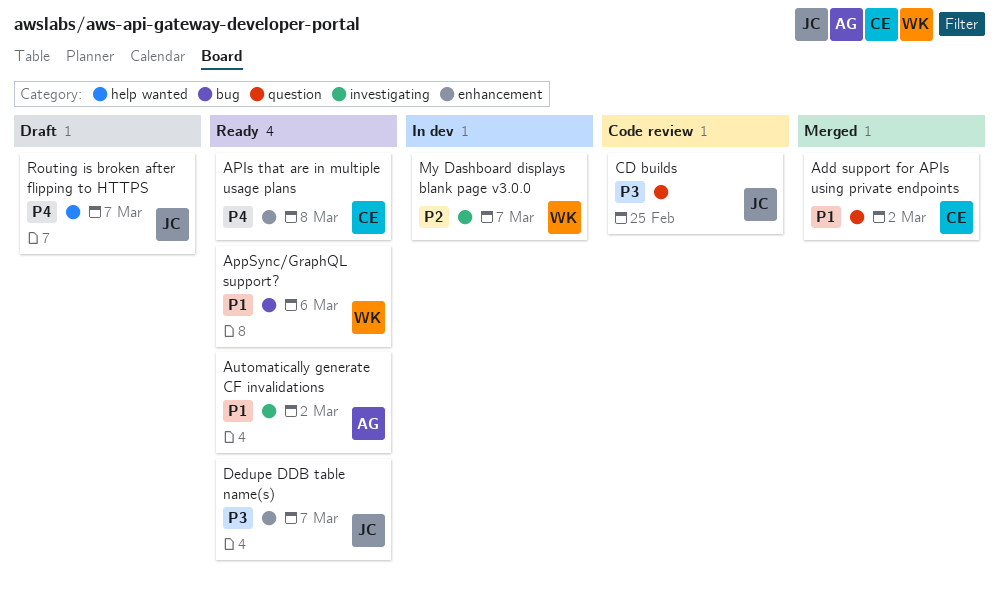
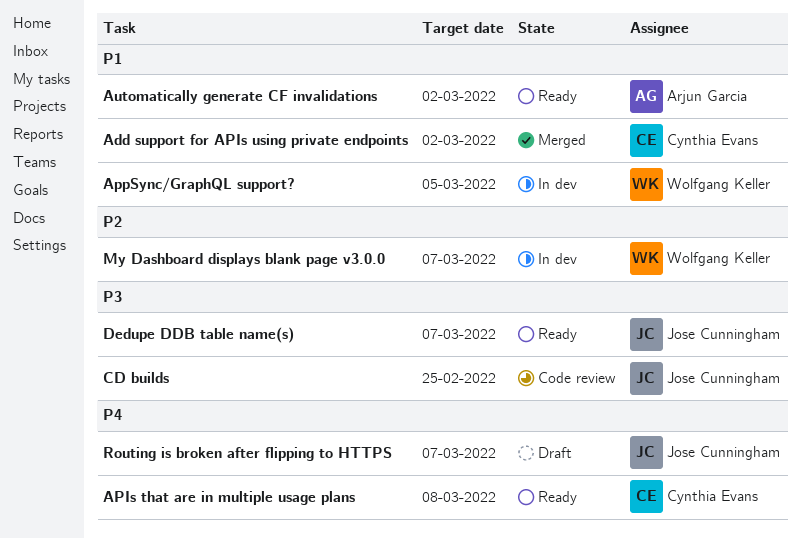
AppSync/GraphQL support?, status: Ready -> In dev
AppSync/GraphQL support?, due: Mar 6 -> Mar 5

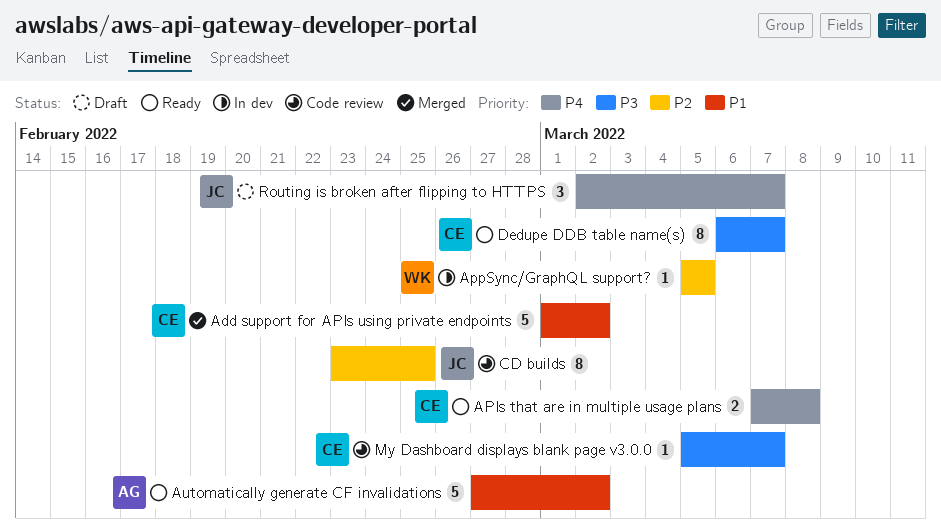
AppSync/GraphQL support?, priority: P1 -> P2
CD builds, priority: P3 -> P2
Dedupe DDB table name(s), owner: Jose Cunningham -> Cynthia Evans
My Dashboard displays blank page v3.0.0, status: In dev -> Code review
My Dashboard displays blank page v3.0.0, owner: Wolfgang Keller -> Cynthia Evans
My Dashboard displays blank page v3.0.0, priority: P2 -> P3

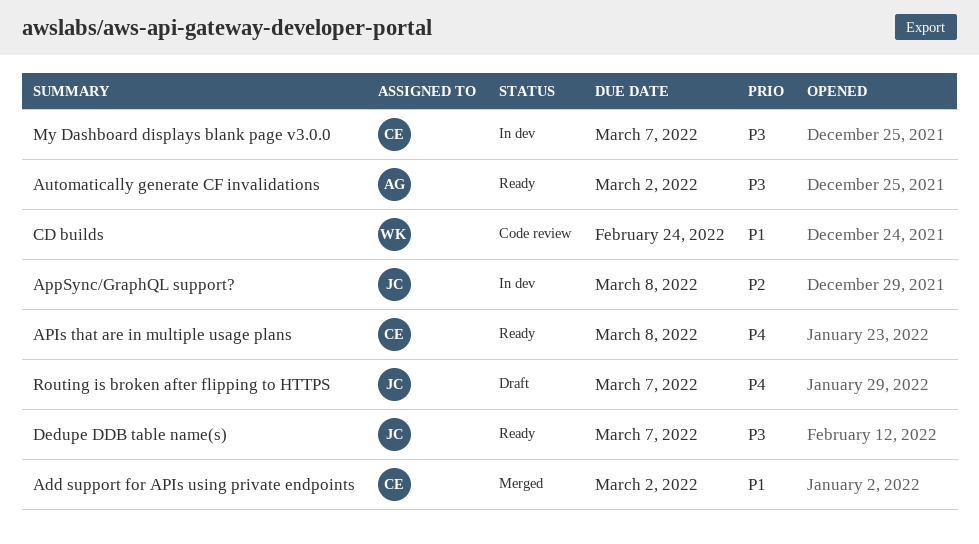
AppSync/GraphQL support?, owner: WK -> JC
AppSync/GraphQL support?, due: Mar 5 -> Mar 8
Automatically generate CF invalidations, priority: P1 -> P3
CD builds, owner: JC -> WK
CD builds, priority: P2 -> P1
CD builds, due: Feb 25 -> Feb 24
Dedupe DDB table name(s), owner: CE -> JC
My Dashboard displays blank page v3.0.0, status: Code review -> In dev

